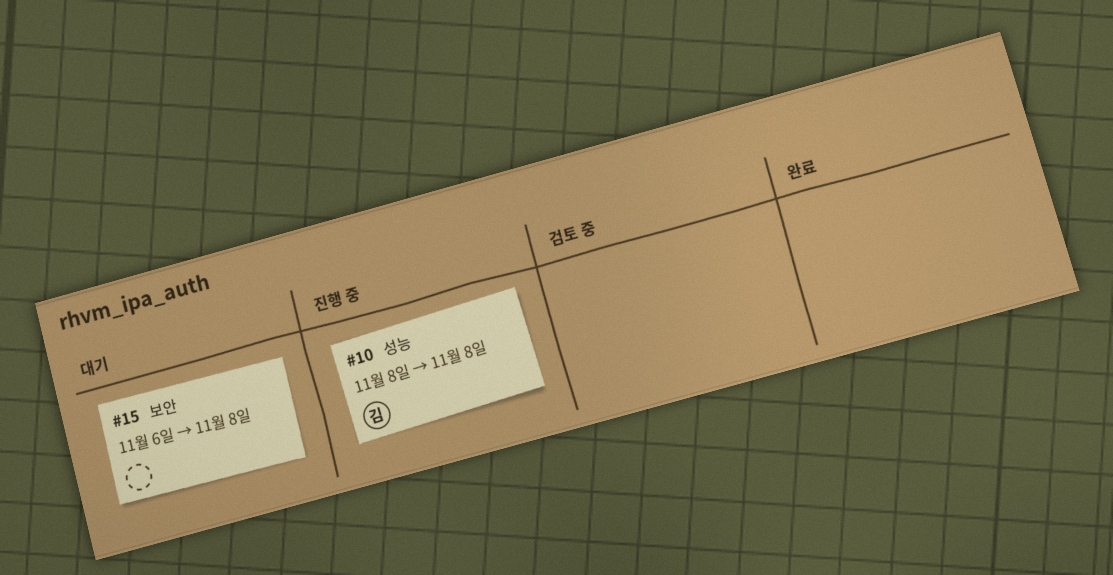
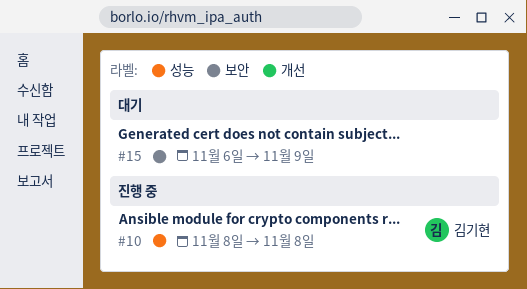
#15, due: Nov 8 -> Nov 9

